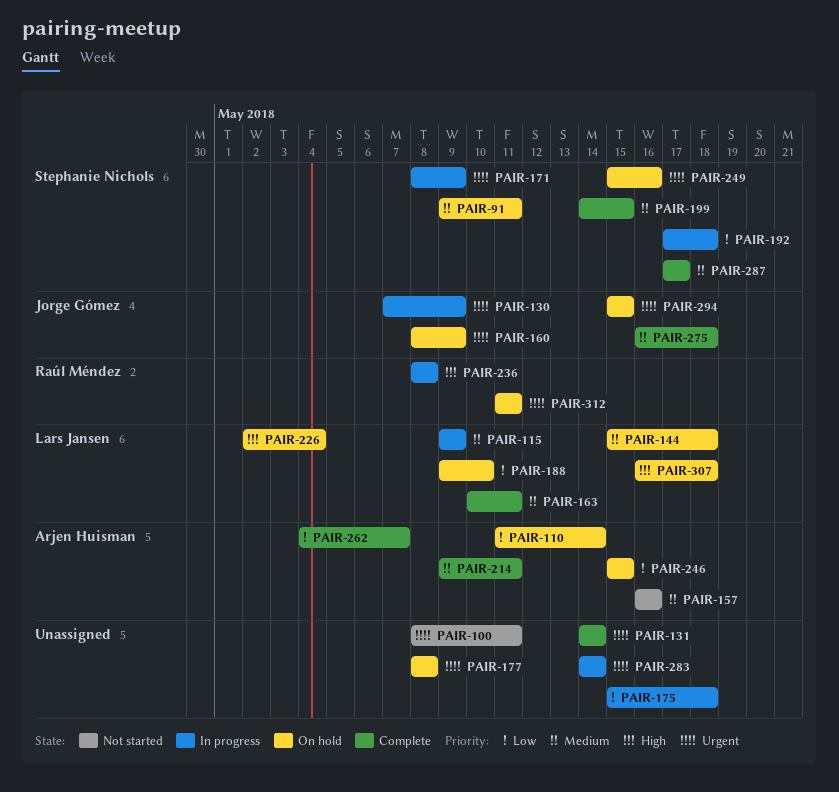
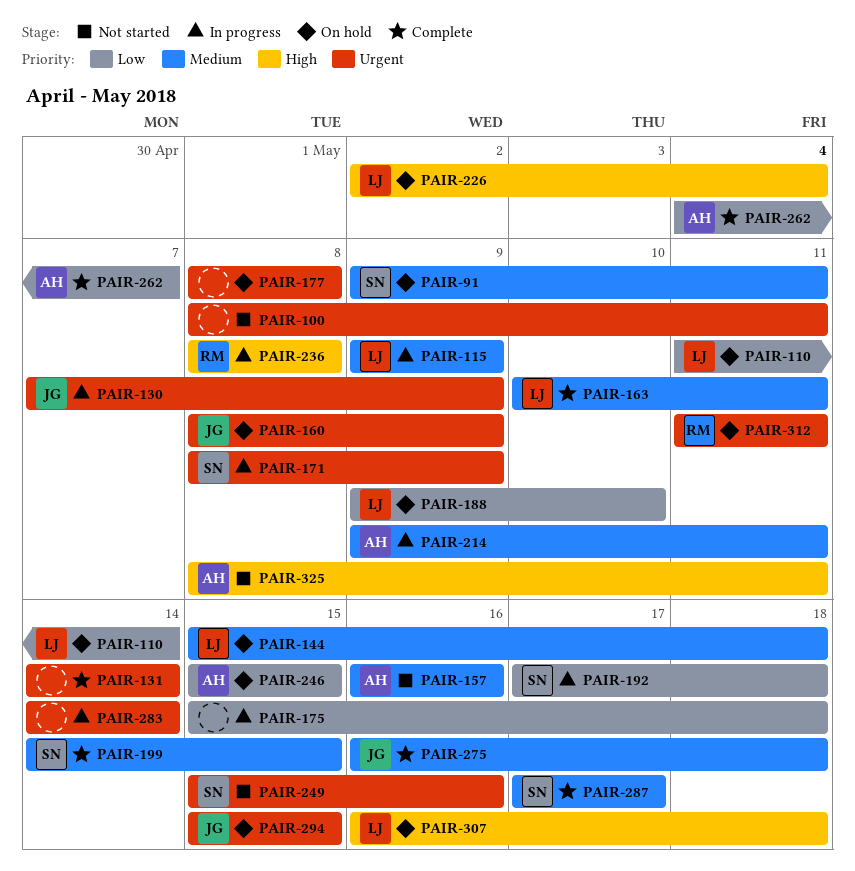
PAIR-110, owner: Arjen Huisman -> Lars Jansen
PAIR-214, status: Complete -> In progress
PAIR-249, status: On hold -> Not started
PAIR-325: none -> present

